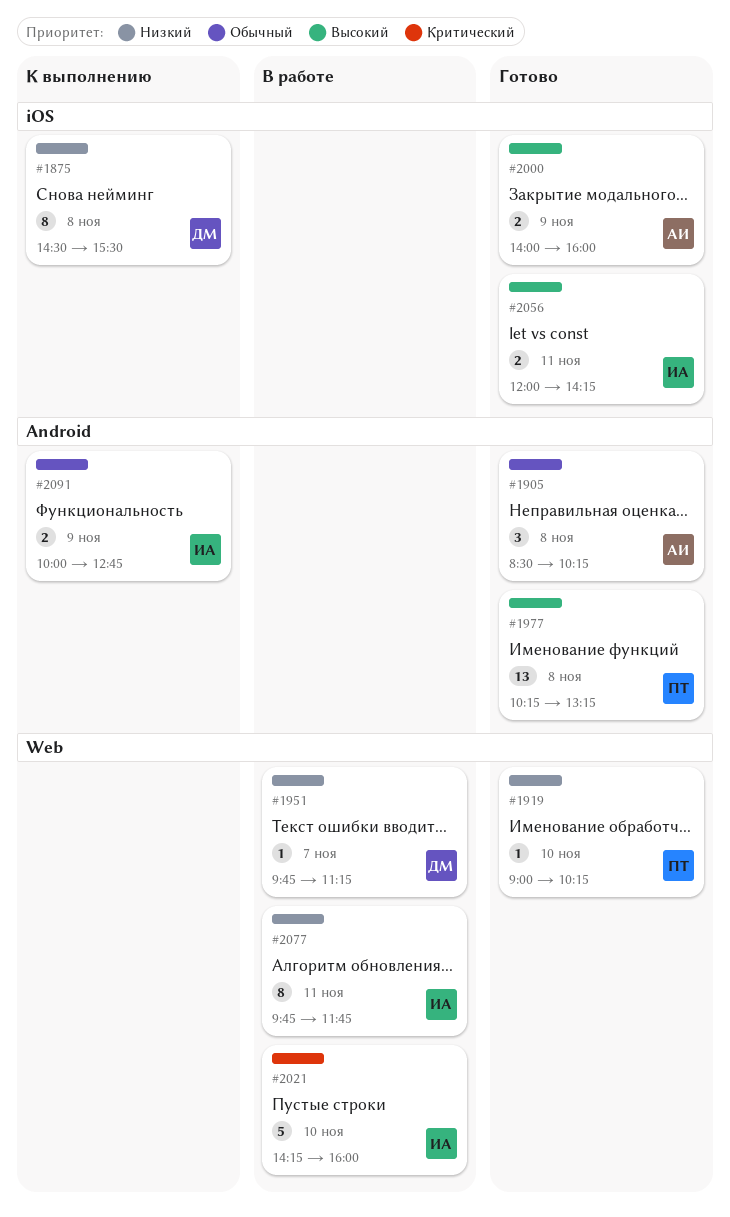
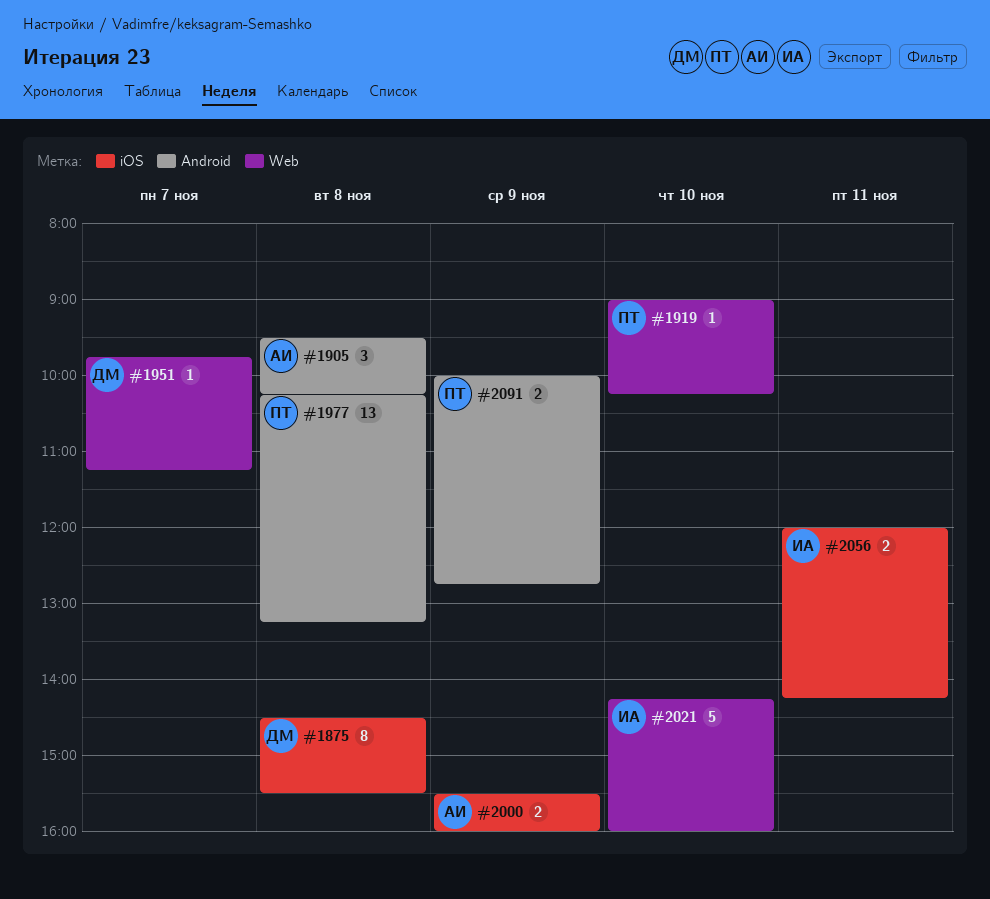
#1905, begins: 08:30 -> 09:30
#2000, begins: 14:00 -> 15:30
#2077: present -> none
#2091, owner: ИА -> ПТ

